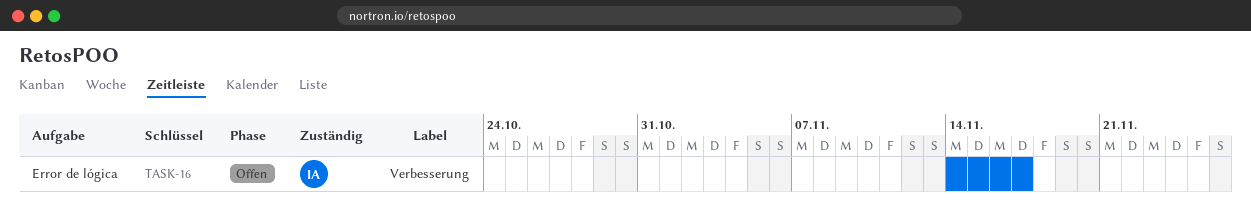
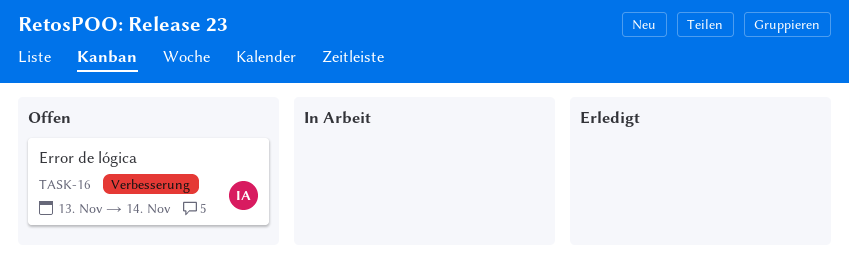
TASK-16, start: Nov 14 -> Nov 13
TASK-16, due: Nov 17 -> Nov 14

